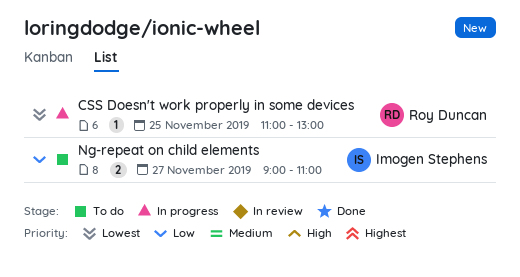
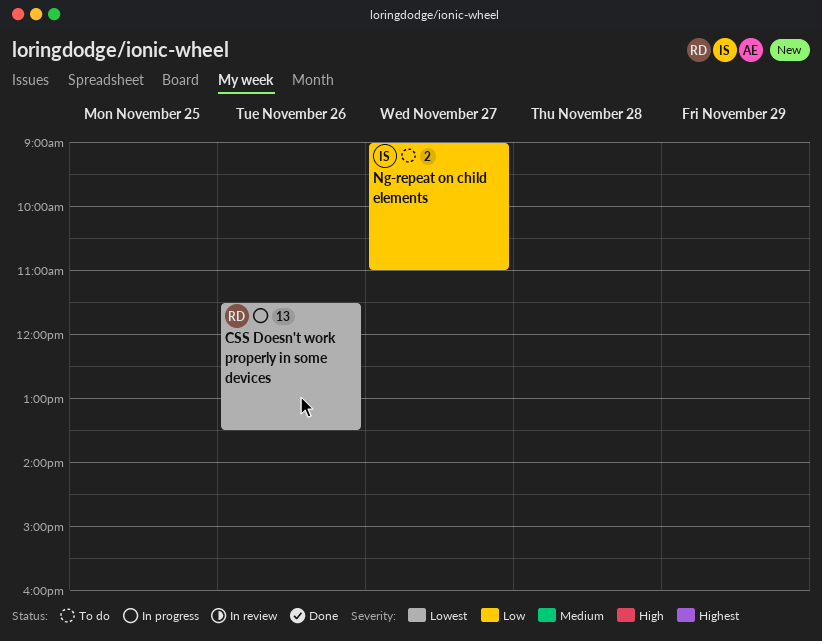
CSS Doesn't work properly in some devices, estimate: 1 -> 13
CSS Doesn't work properly in some devices, day: Nov 25 -> Nov 26
CSS Doesn't work properly in some devices, begins: 11:00 -> 11:30
CSS Doesn't work properly in some devices, ends: 13:00 -> 13:30

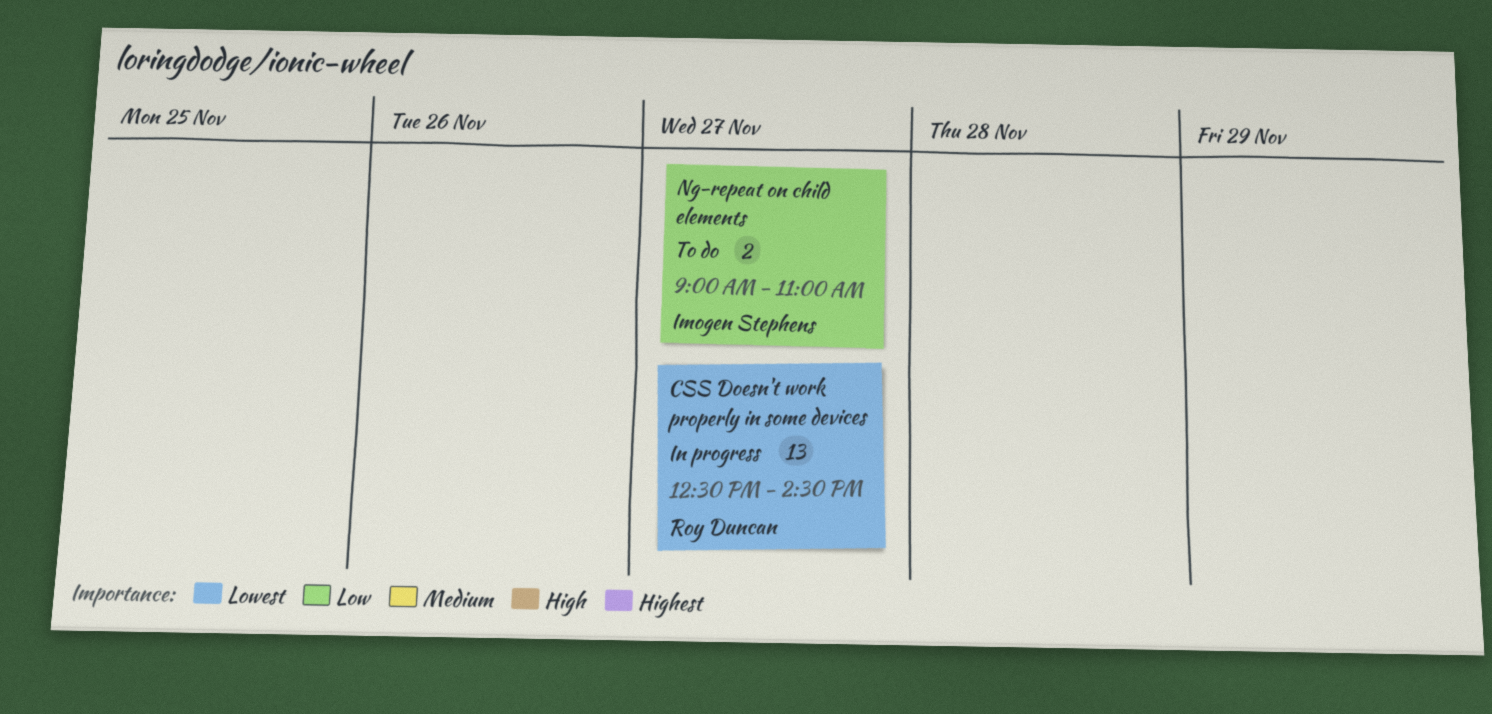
CSS Doesn't work properly in some devices, day: Nov 26 -> Nov 27
CSS Doesn't work properly in some devices, begins: 11:30 -> 12:30
CSS Doesn't work properly in some devices, ends: 13:30 -> 14:30

